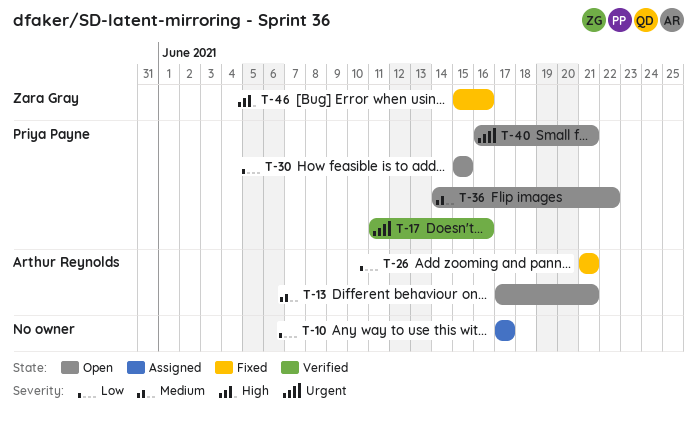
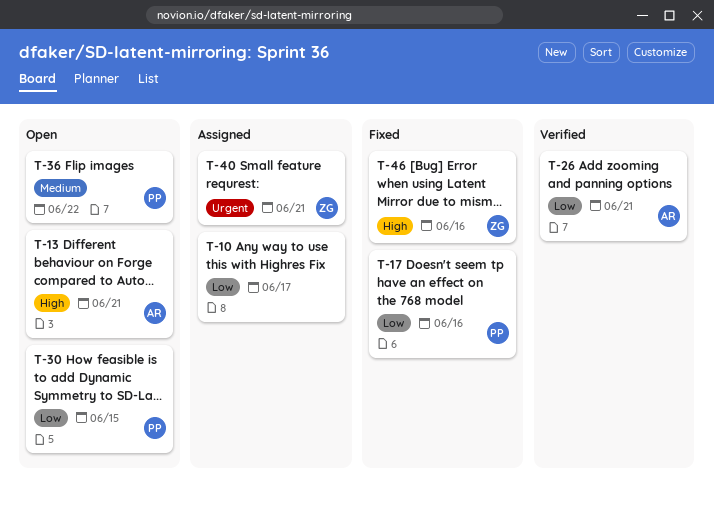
T-13, priority: Medium -> High
T-17, status: Verified -> Fixed
T-17, priority: Urgent -> Low
T-26, status: Fixed -> Verified
T-40, status: Open -> Assigned
T-40, owner: Priya Payne -> Zara Gray

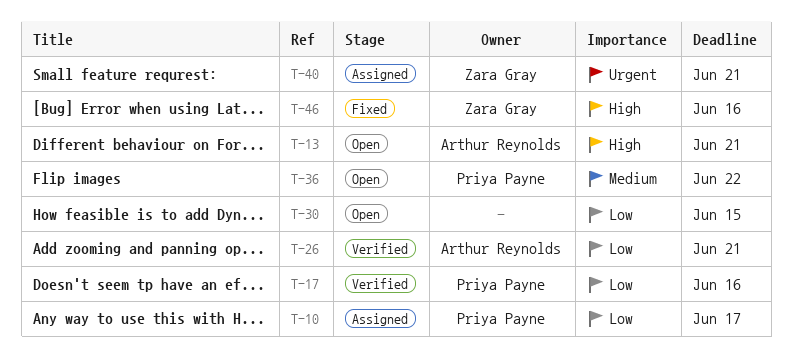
T-10, owner: none -> Priya Payne
T-17, status: Fixed -> Verified
T-30, owner: Priya Payne -> none

